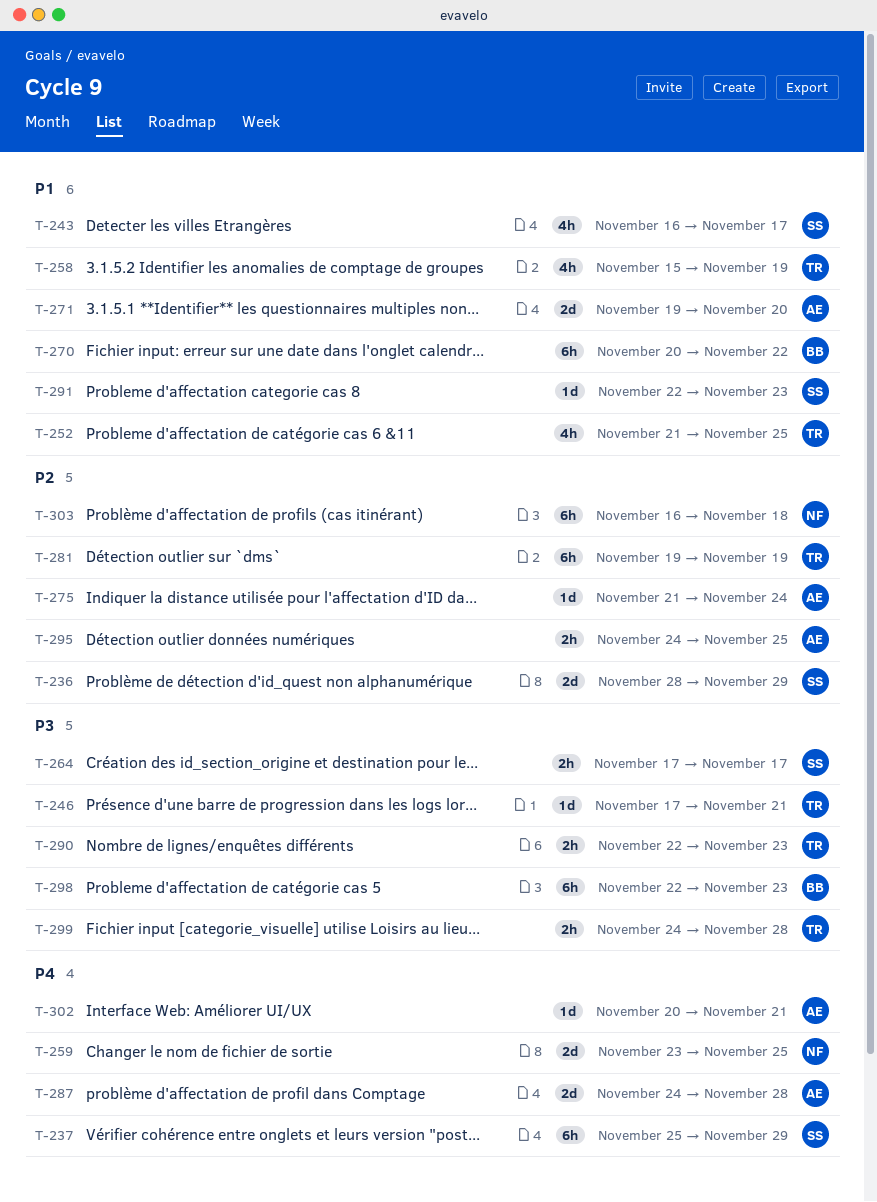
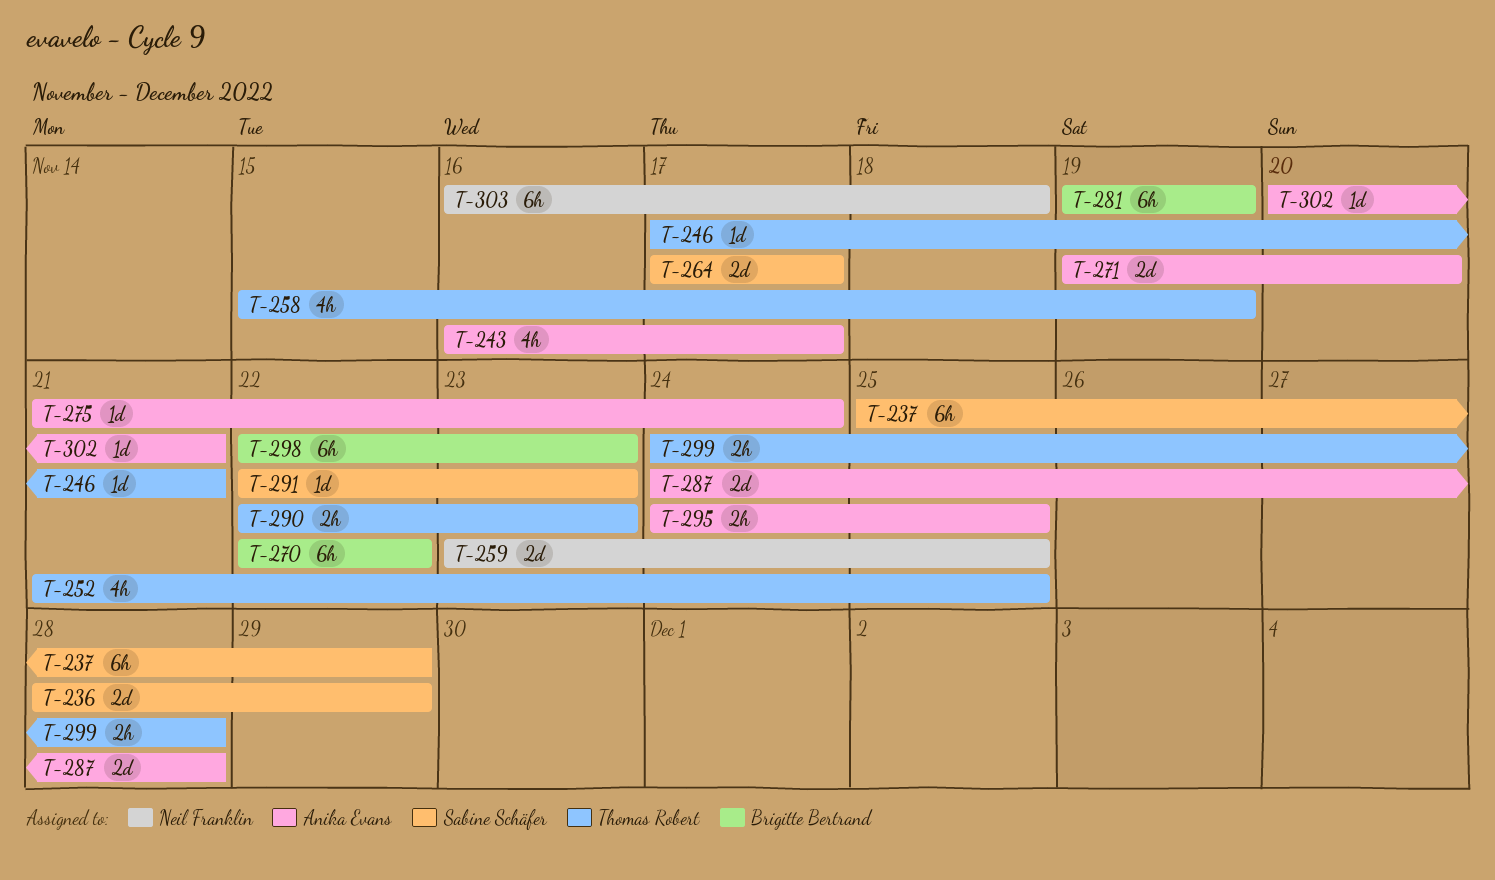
T-243, owner: Sabine Schäfer -> Anika Evans
T-264, estimate: 2h -> 2d
T-270, start: Nov 20 -> Nov 22
T-281, owner: Thomas Robert -> Brigitte Bertrand

